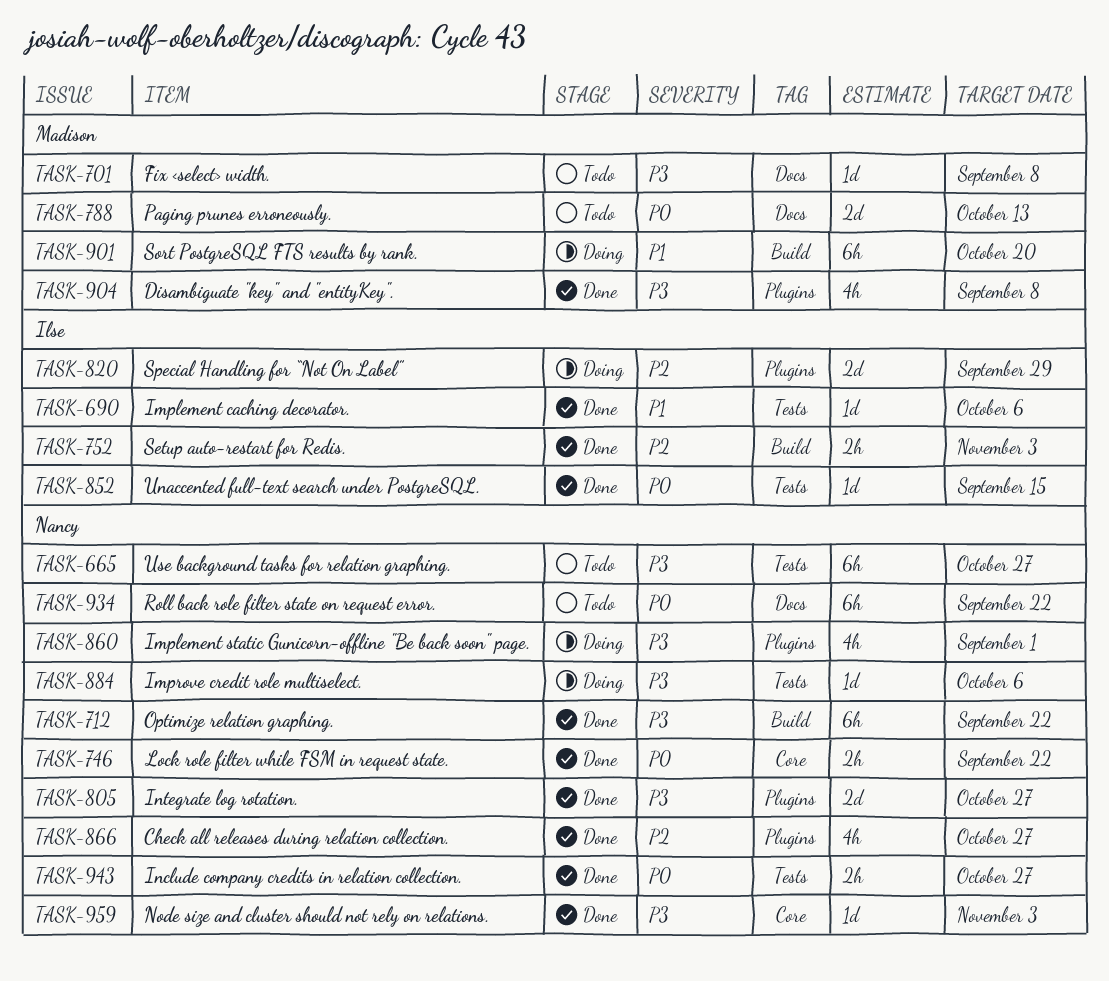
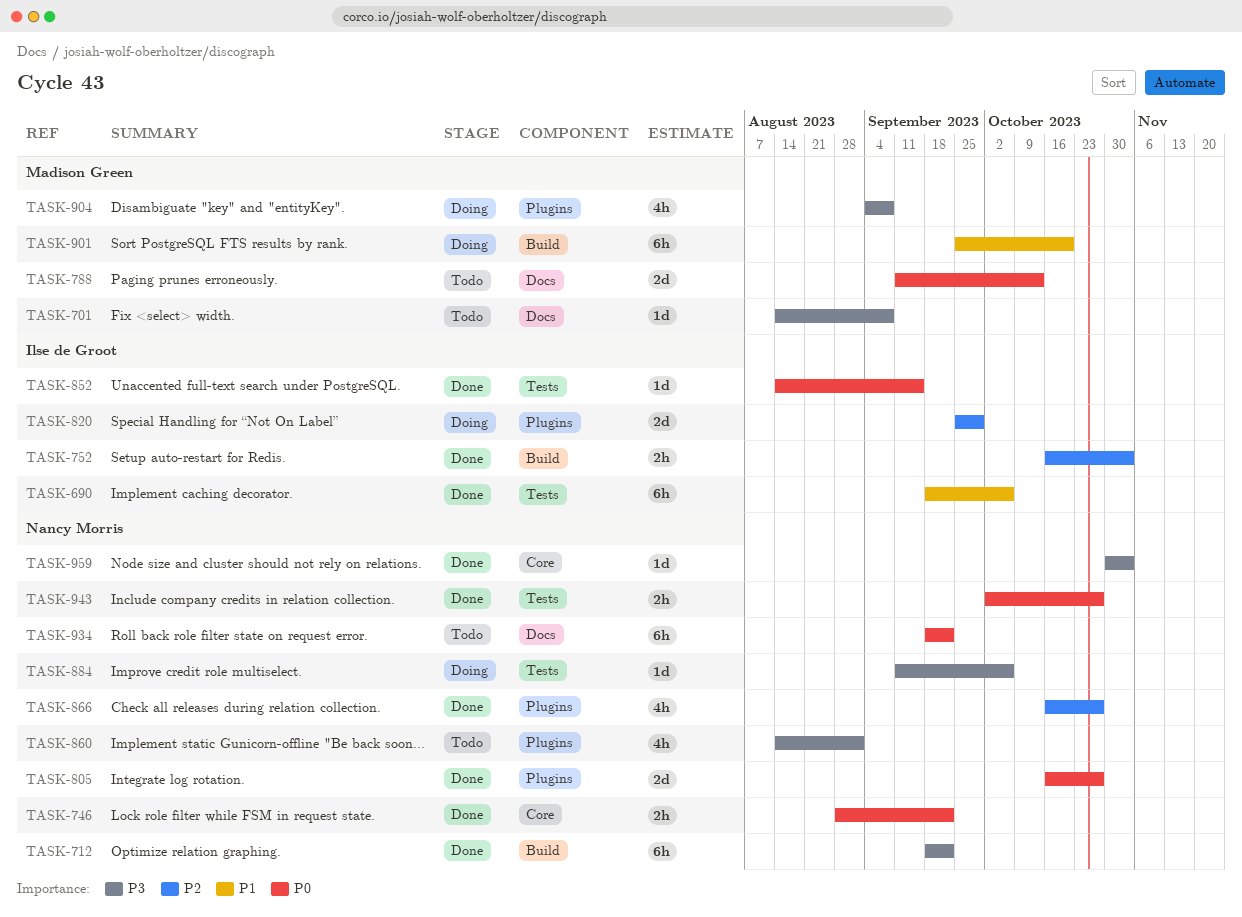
TASK-665: present -> none
TASK-690, estimate: 1d -> 6h
TASK-805, priority: P3 -> P0
TASK-860, status: Doing -> Todo
TASK-904, status: Done -> Doing

